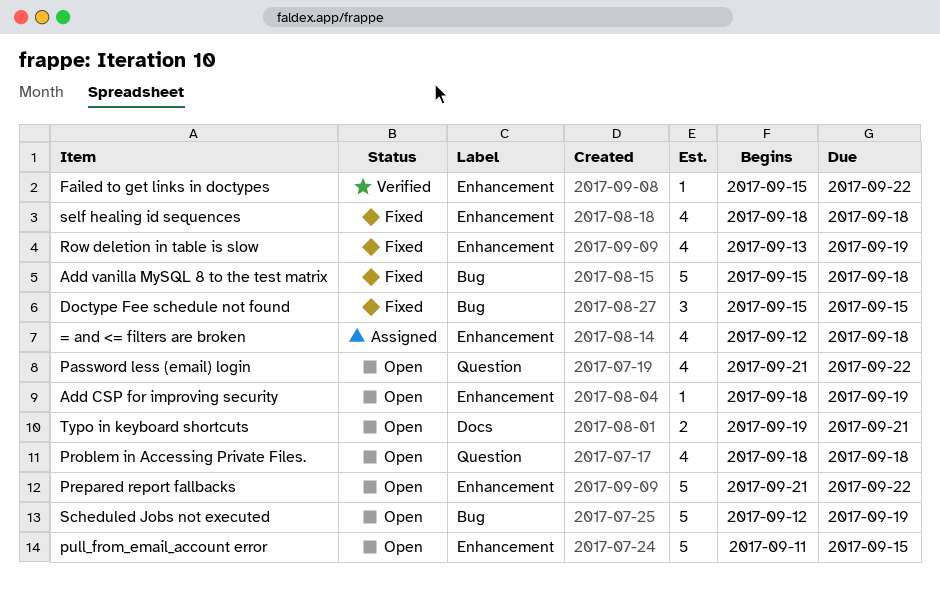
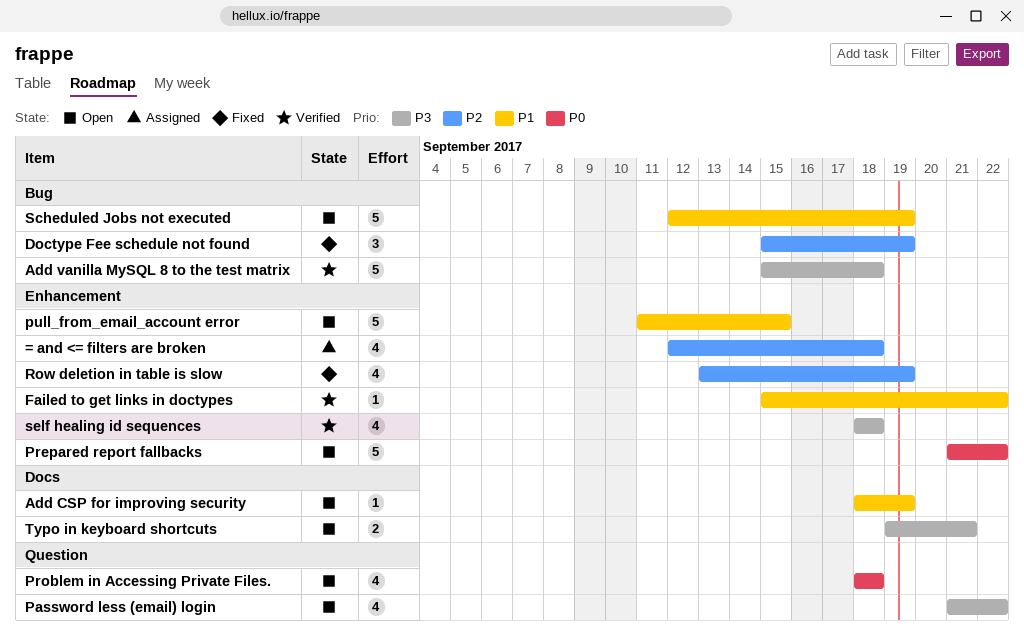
Add CSP for improving security, label: Enhancement -> Docs
Add vanilla MySQL 8 to the test matrix, status: Fixed -> Verified
Doctype Fee schedule not found, due: Sep 15 -> Sep 19
self healing id sequences, status: Fixed -> Verified

